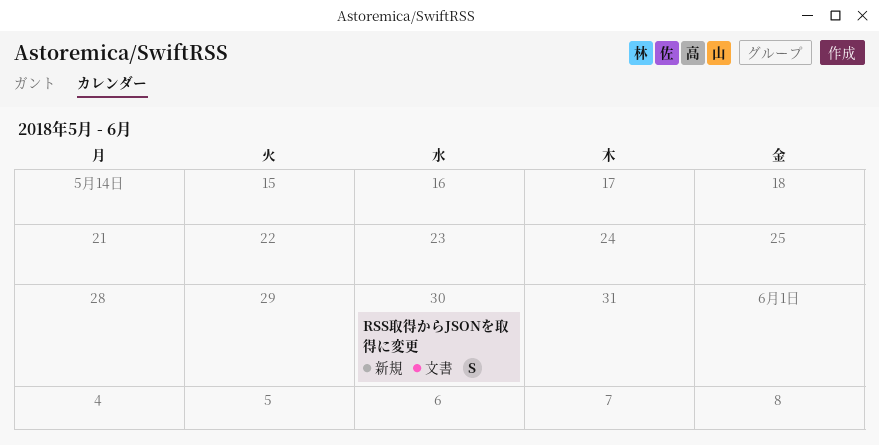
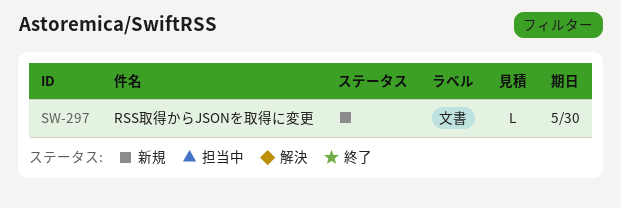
RSS取得からJSONを取得に変更, estimate: S -> L

